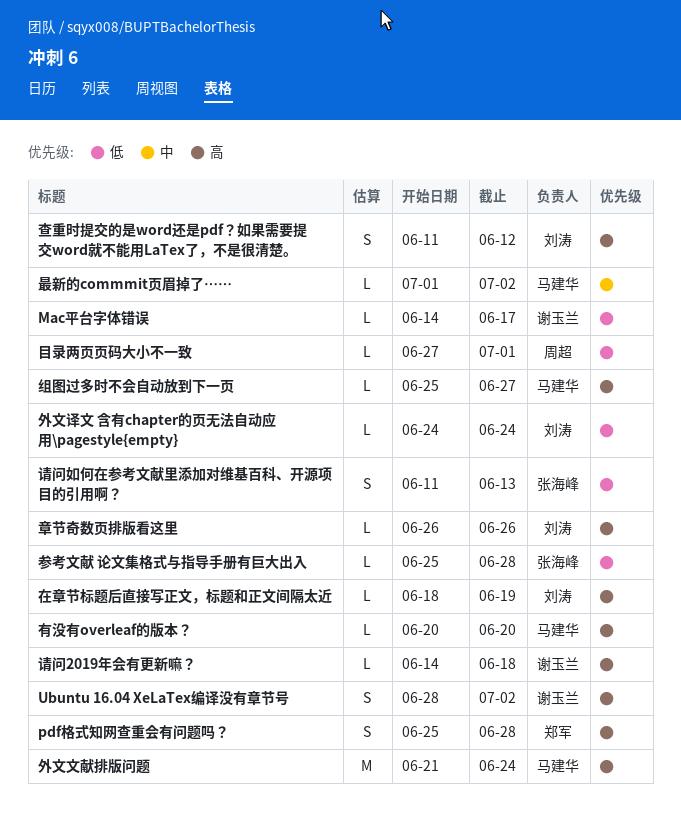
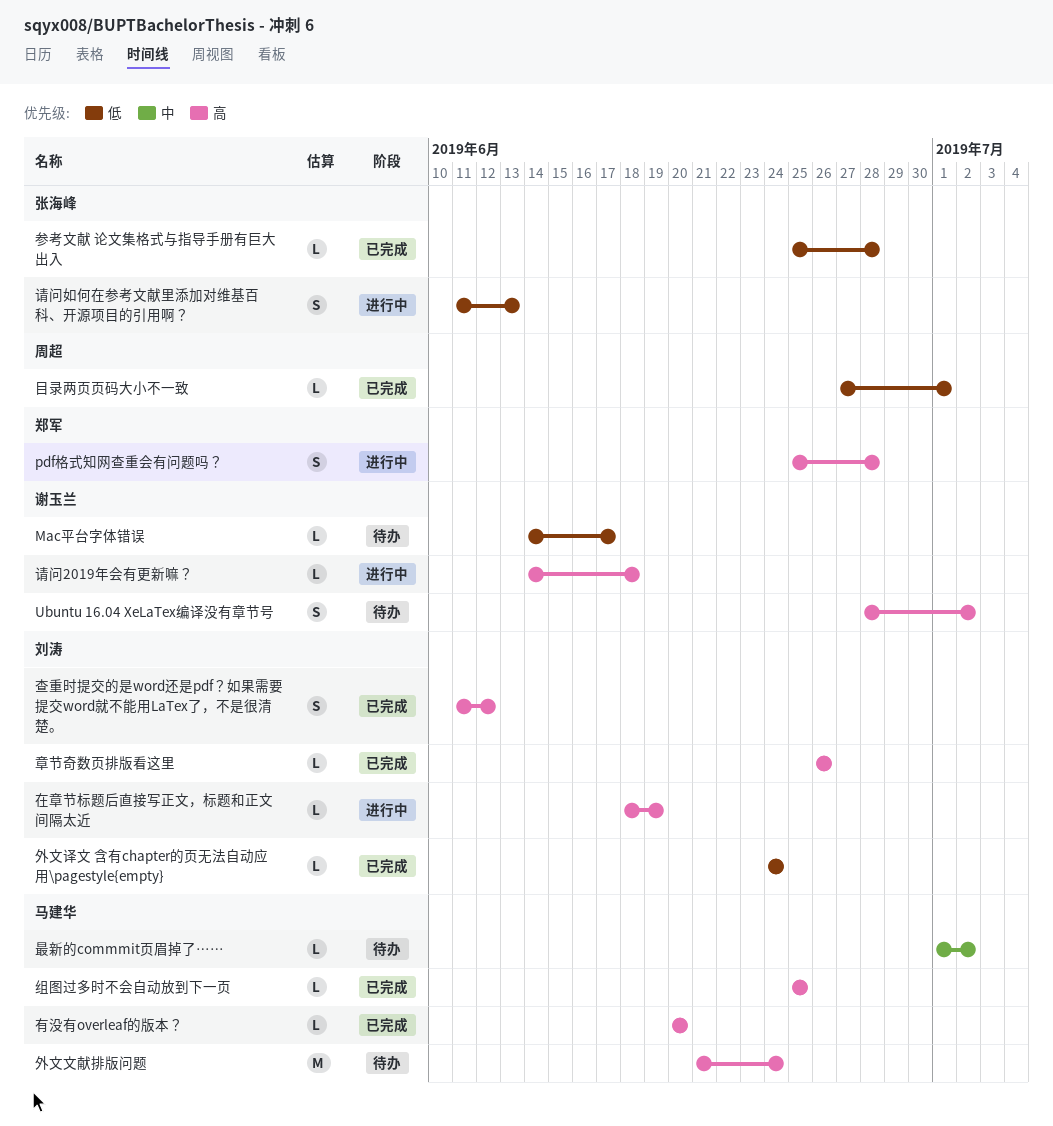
组图过多时不会自动放到下一页, due: Jun 27 -> Jun 25

